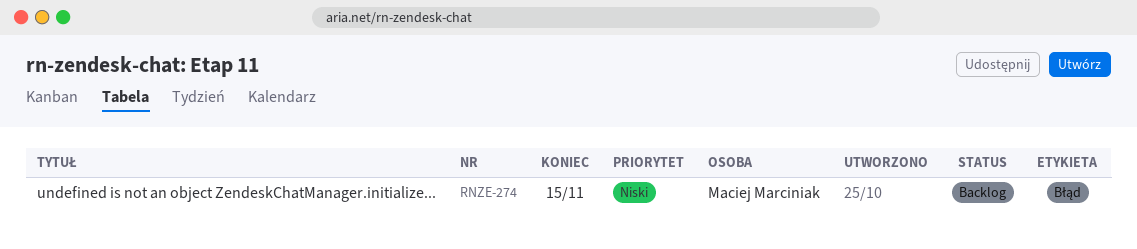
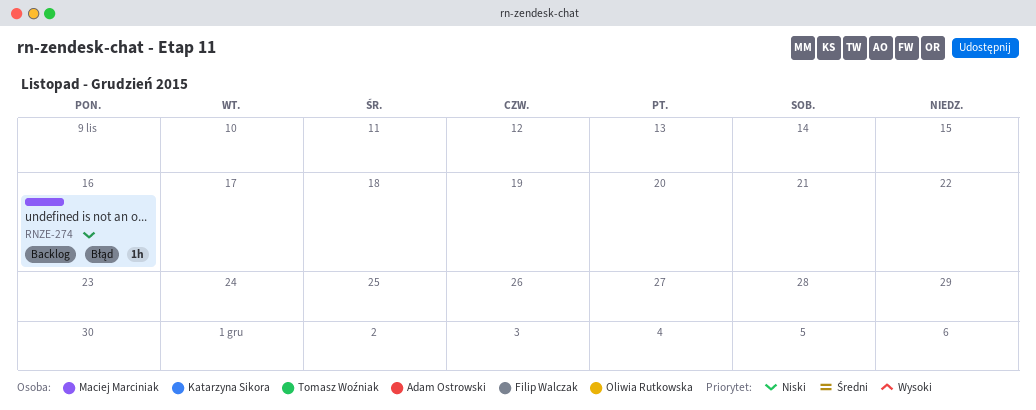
RNZE-274, due: Nov 15 -> Nov 16

